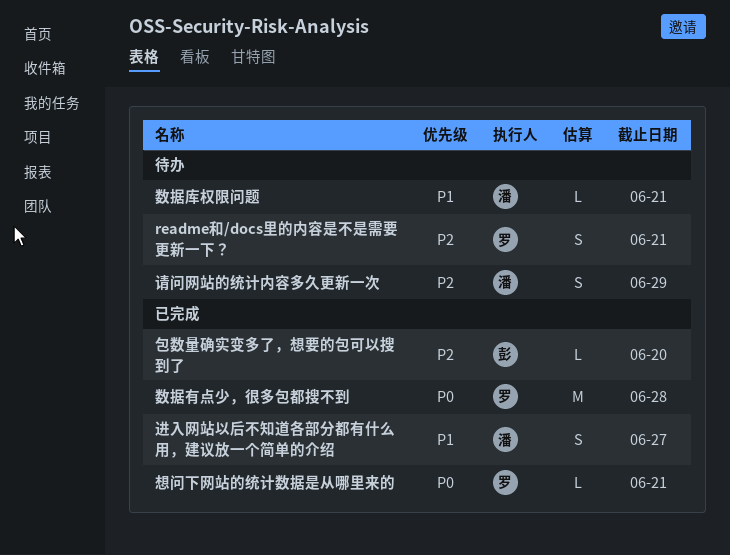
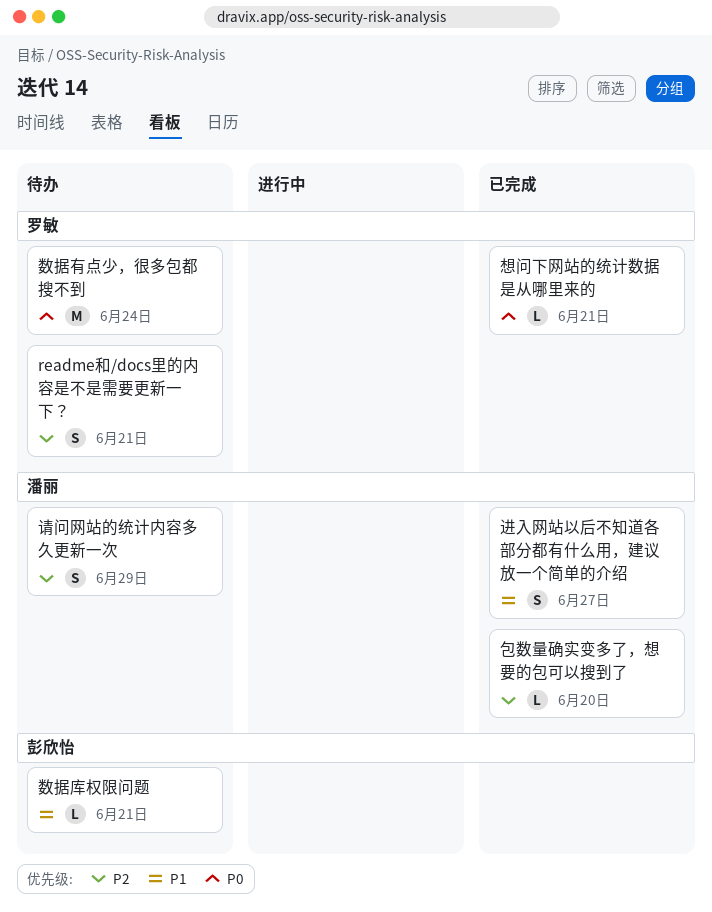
包数量确实变多了，想要的包可以搜到了, owner: 彭欣怡 -> 潘丽
数据库权限问题, owner: 潘丽 -> 彭欣怡
数据有点少，很多包都搜不到, status: 已完成 -> 待办
数据有点少，很多包都搜不到, due: Jun 28 -> Jun 24

